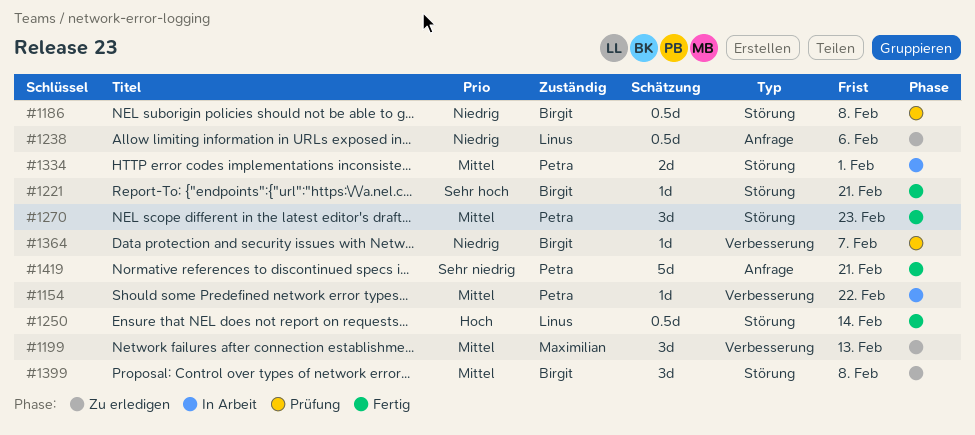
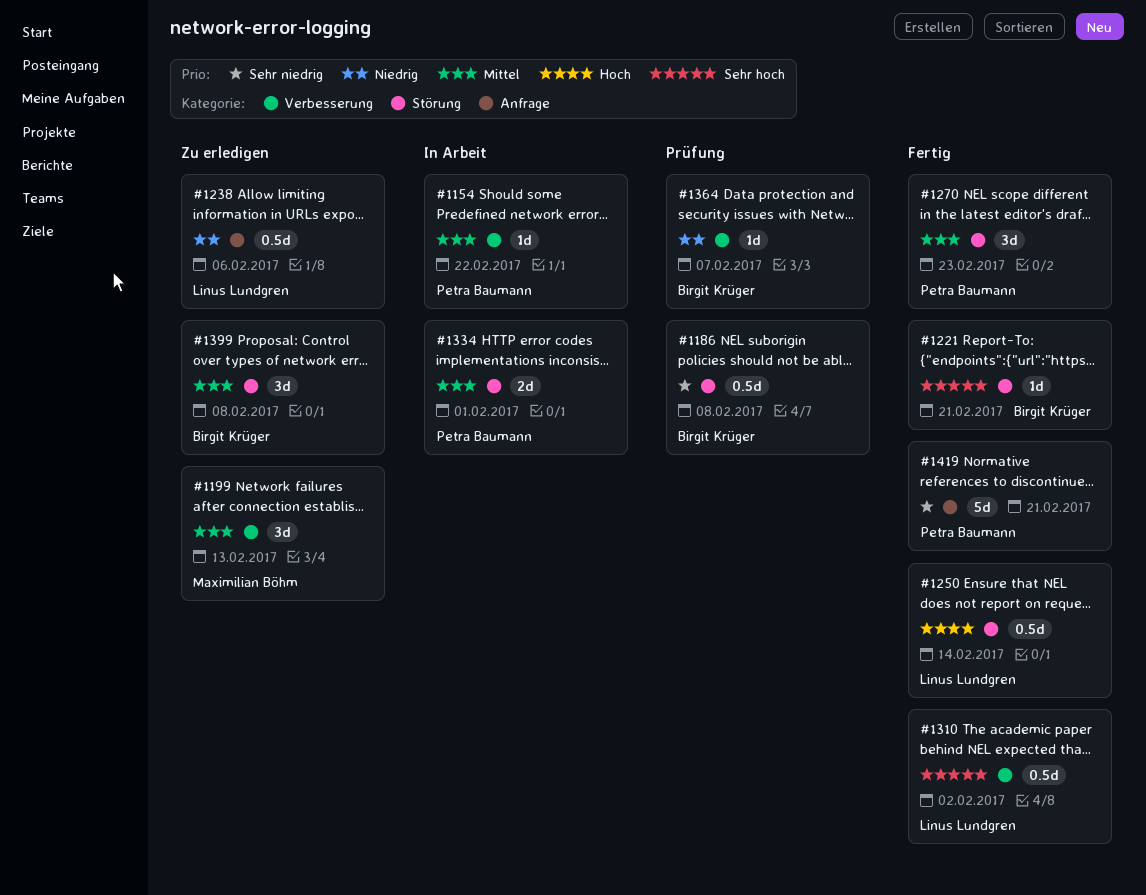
#1186, priority: Niedrig -> Sehr niedrig
#1310: none -> present

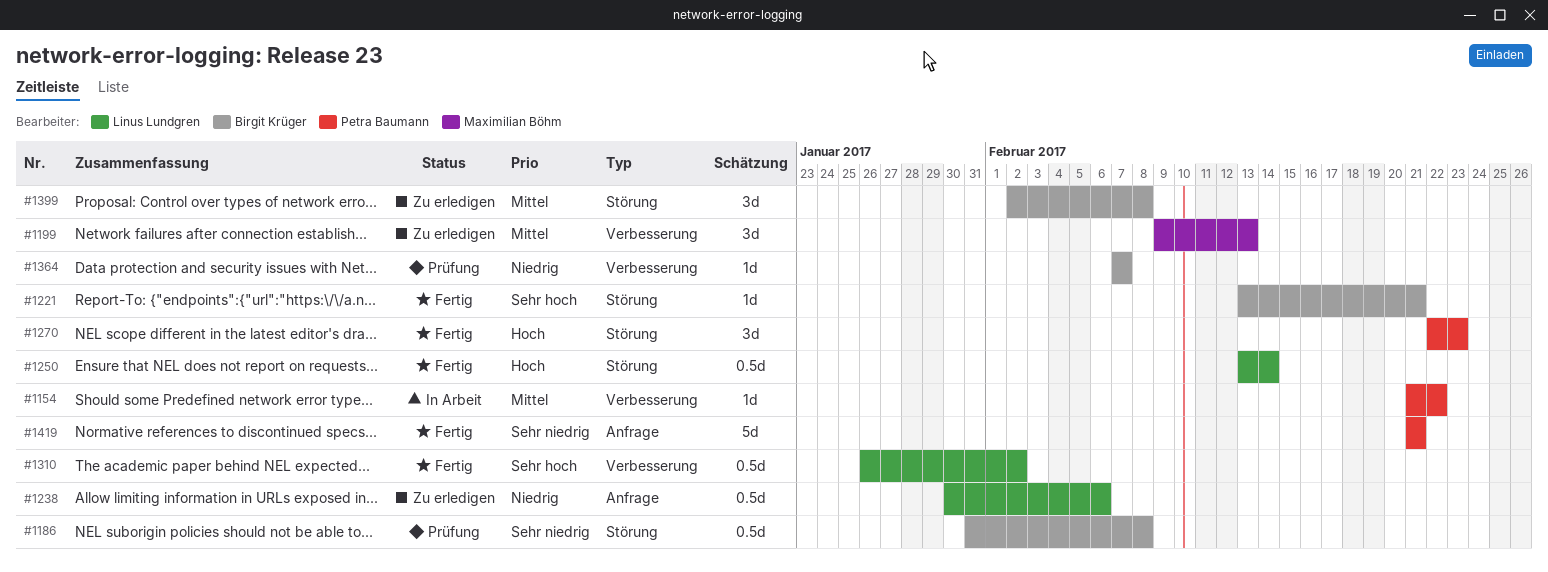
#1270, priority: Mittel -> Hoch
#1334: present -> none

